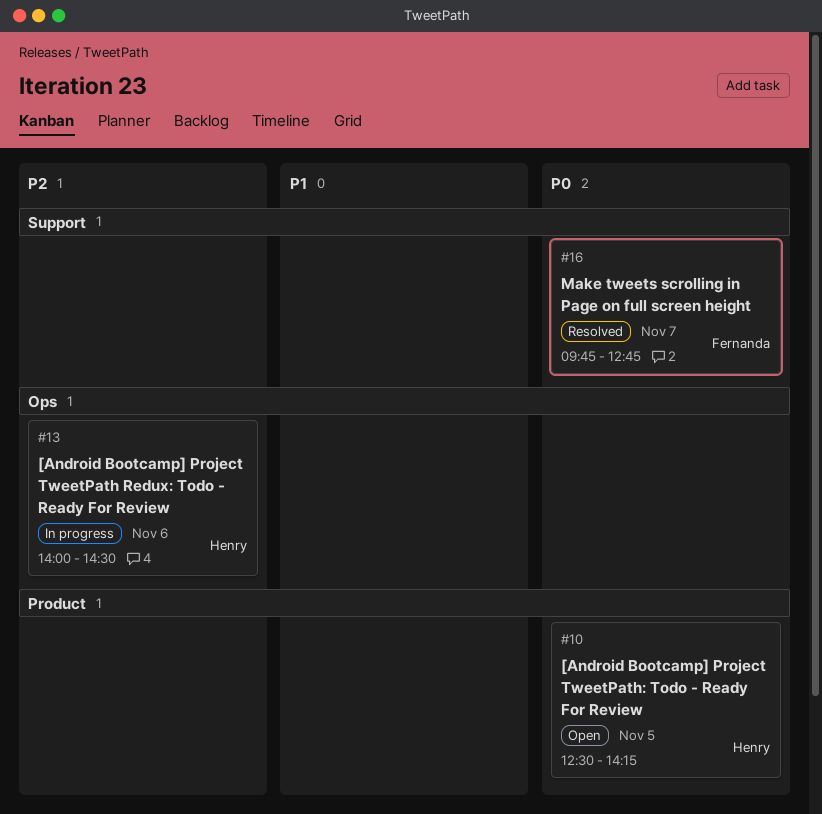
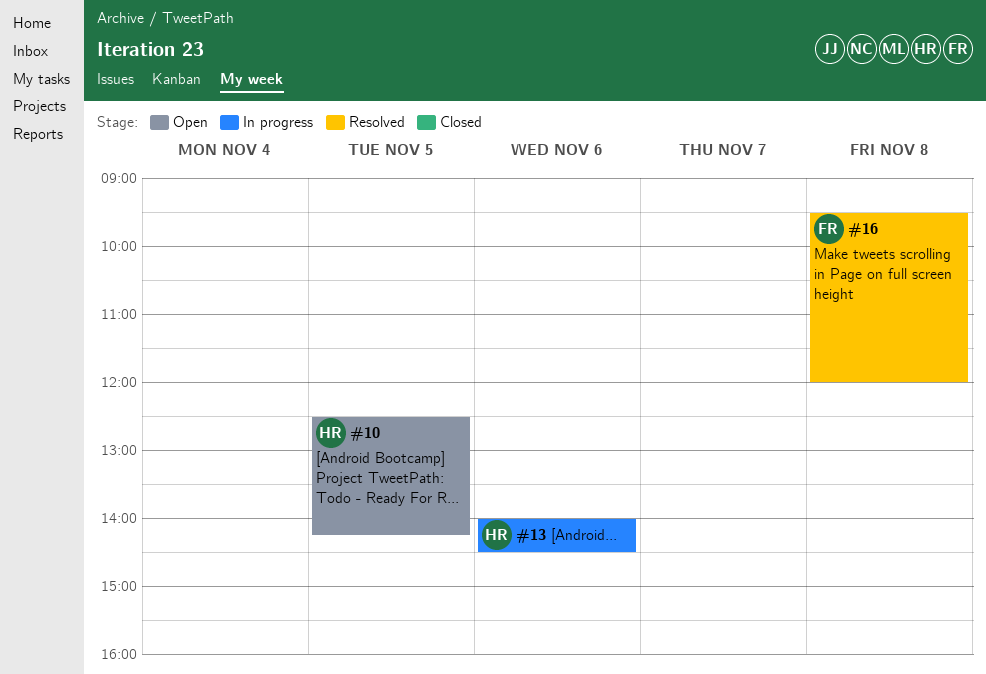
#16, day: Nov 7 -> Nov 8
#16, begins: 09:45 -> 09:30
#16, ends: 12:45 -> 12:00

